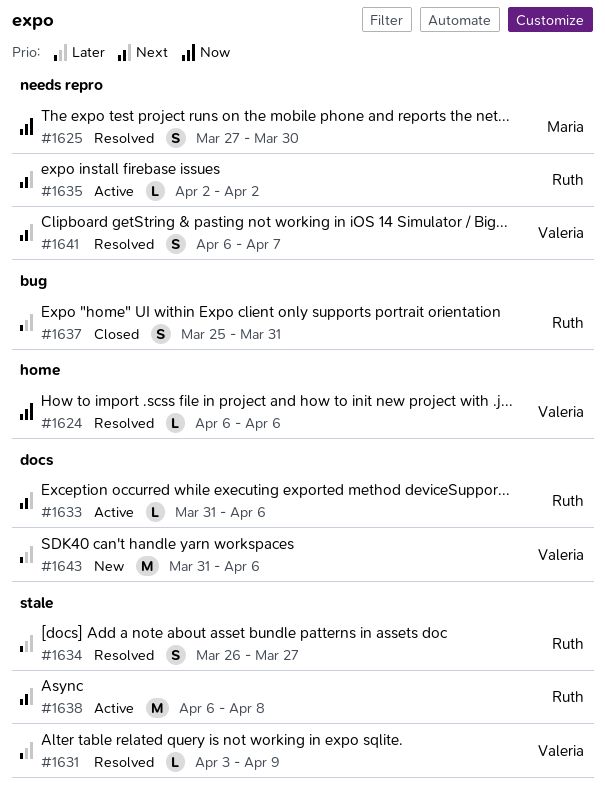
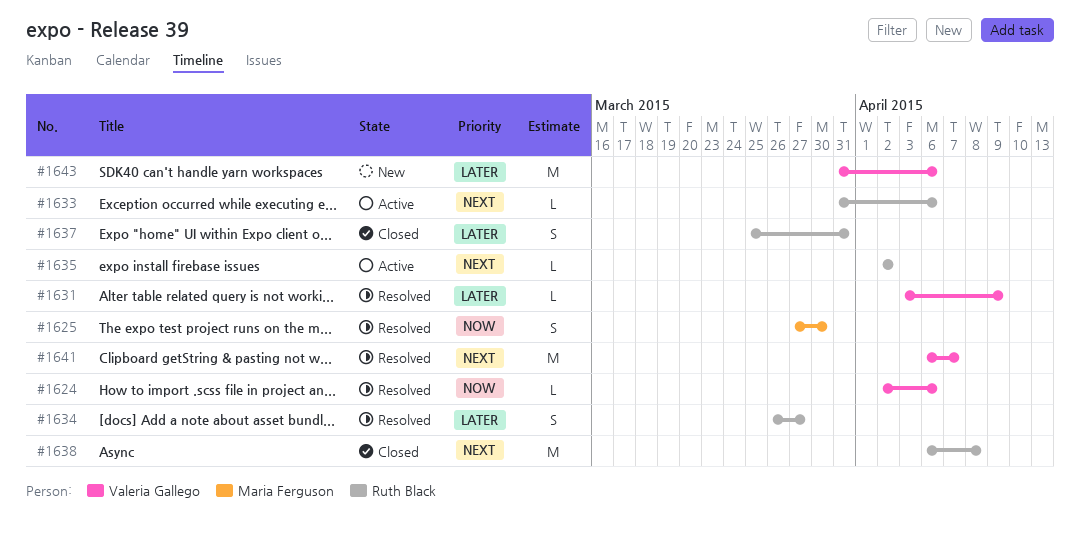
#1624, start: Apr 6 -> Apr 2
#1638, status: Active -> Closed
#1641, estimate: S -> M

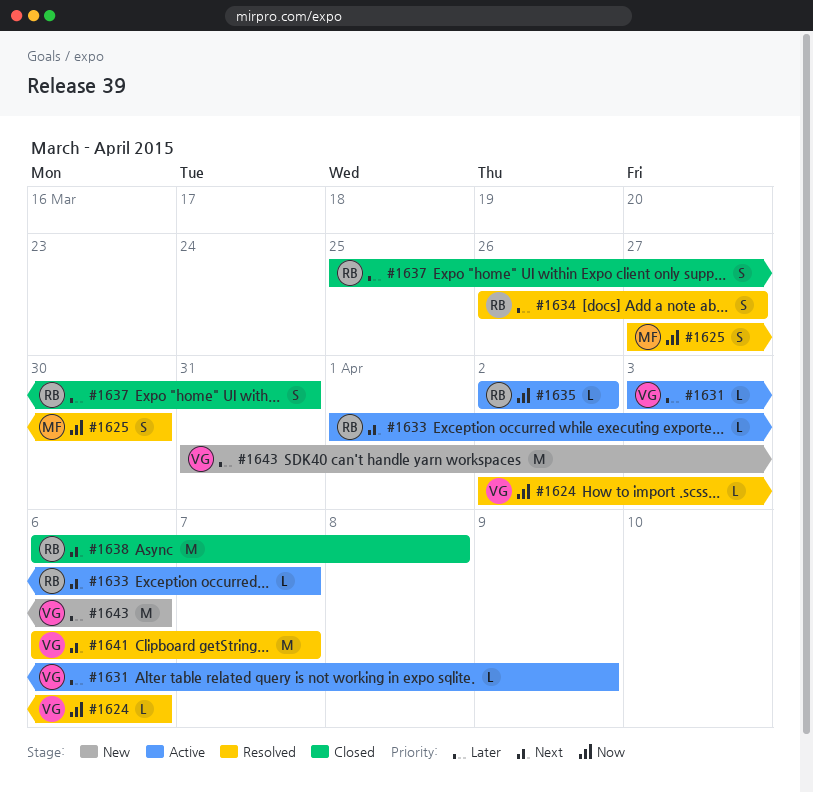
#1631, status: Resolved -> Active
#1633, start: Mar 31 -> Apr 1
#1633, due: Apr 6 -> Apr 7
#1635, priority: Next -> Now

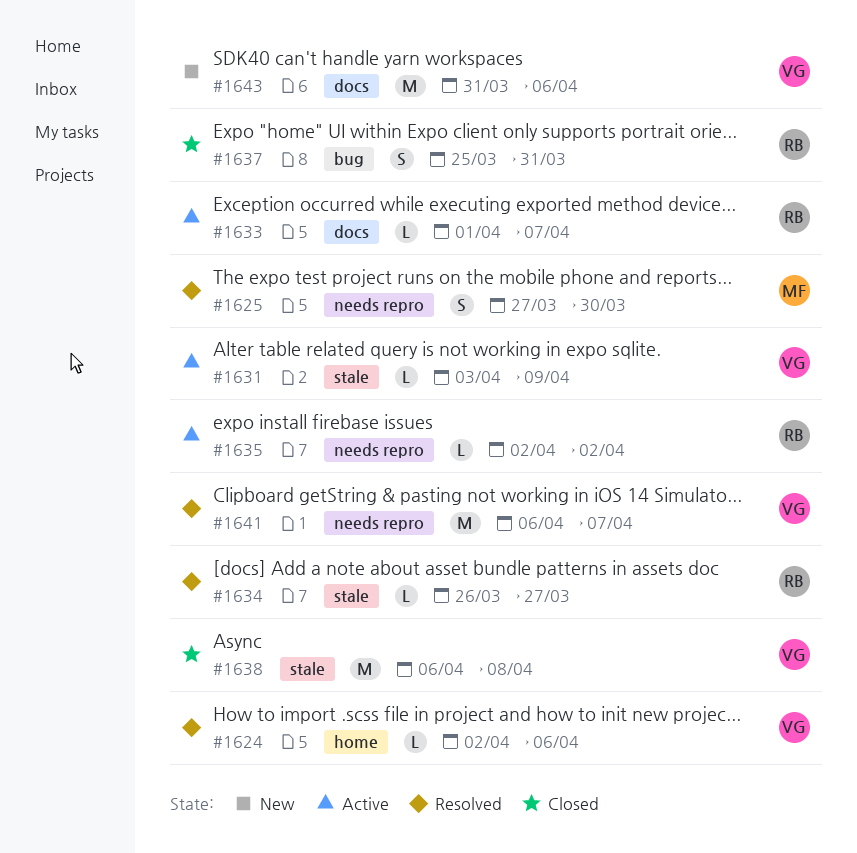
#1634, estimate: S -> L
#1638, owner: RB -> VG

